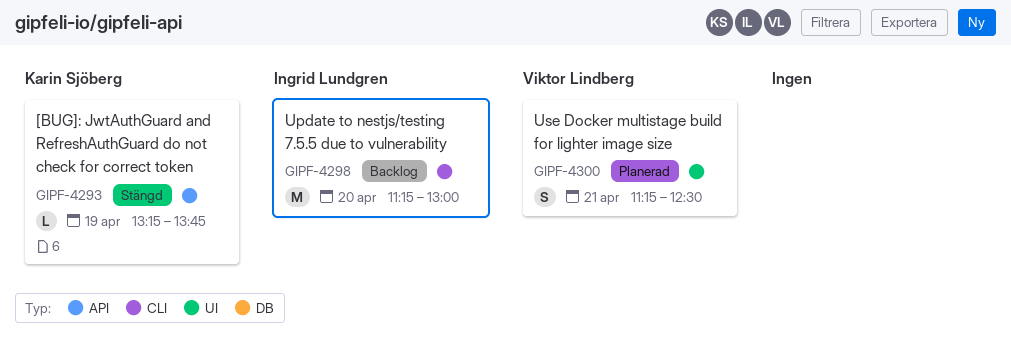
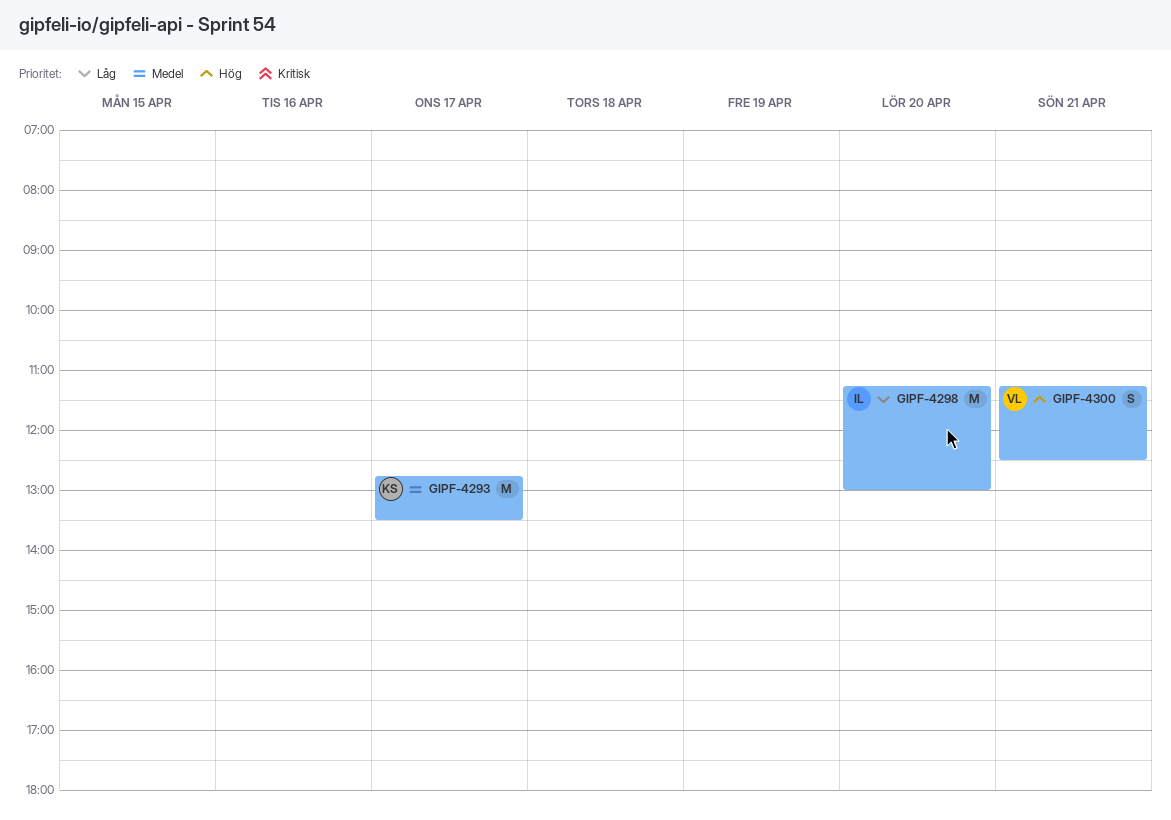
GIPF-4293, estimate: L -> M
GIPF-4293, day: Apr 19 -> Apr 17
GIPF-4293, begins: 13:15 -> 12:45
GIPF-4293, ends: 13:45 -> 13:30

